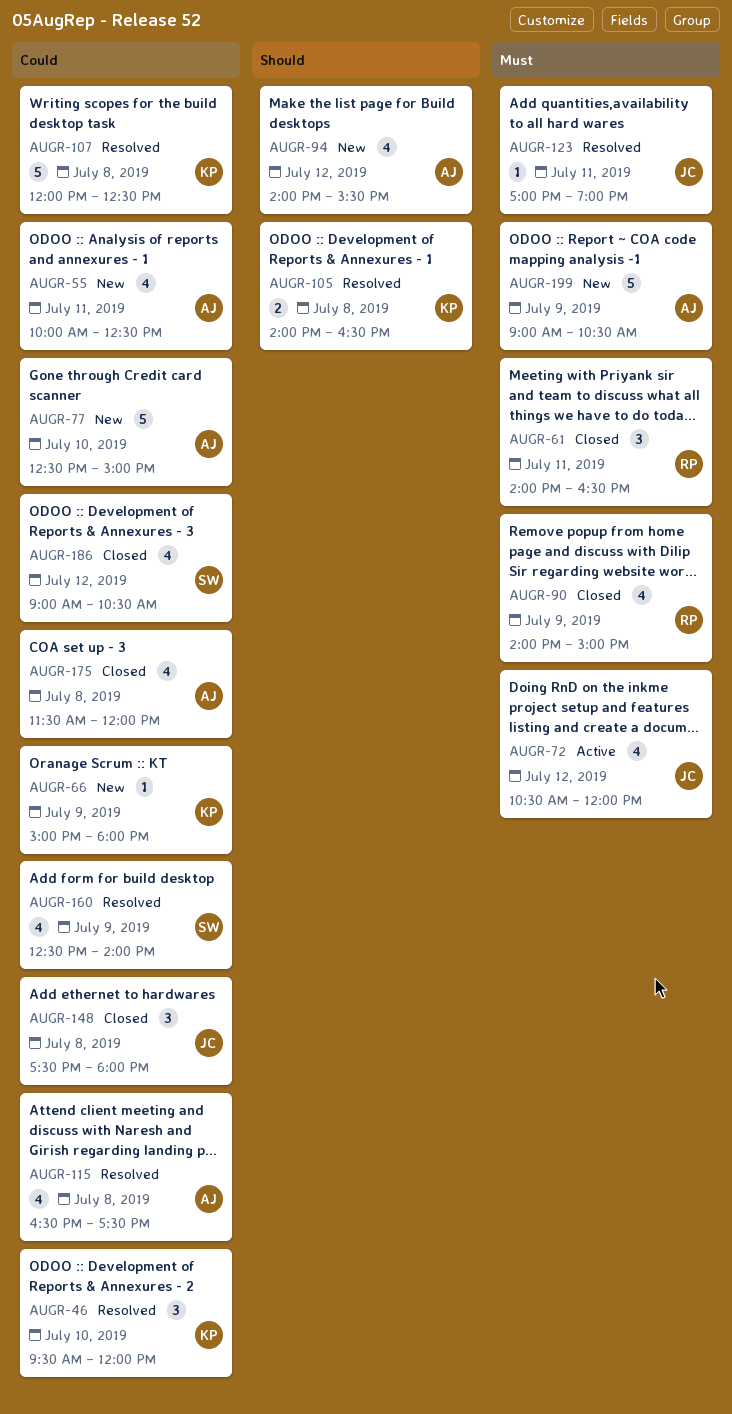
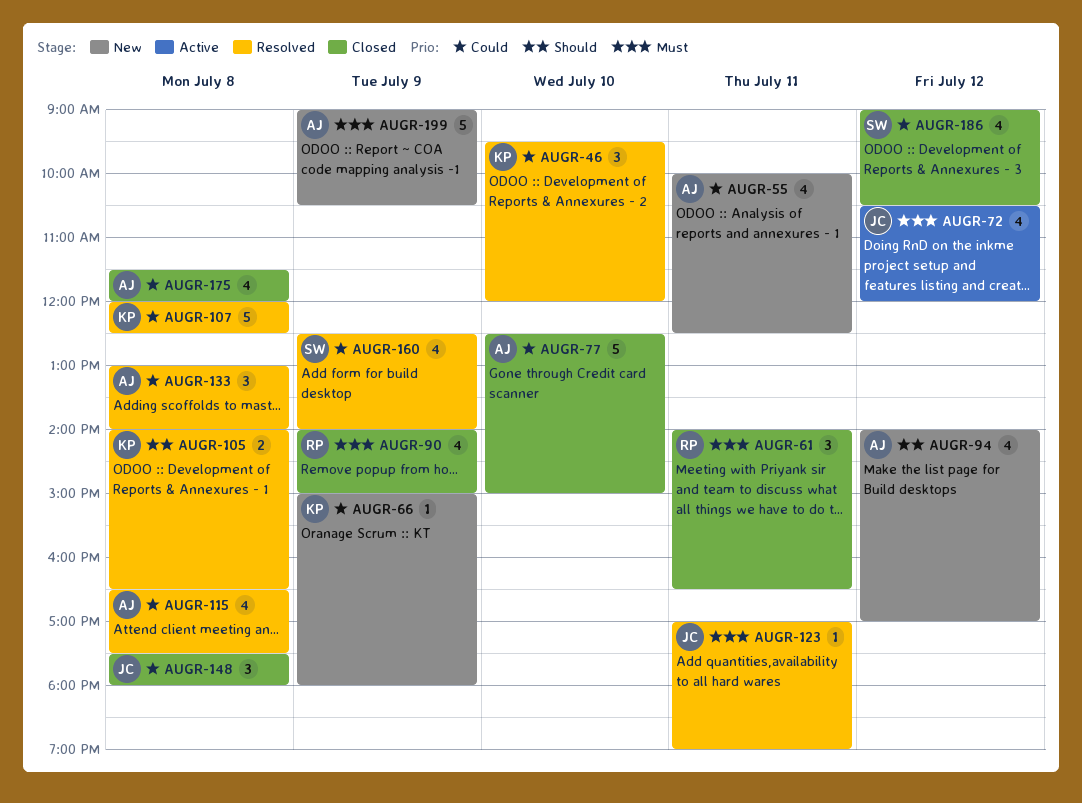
AUGR-77, status: New -> Closed
AUGR-94, ends: 15:30 -> 17:00
AUGR-133: none -> present

